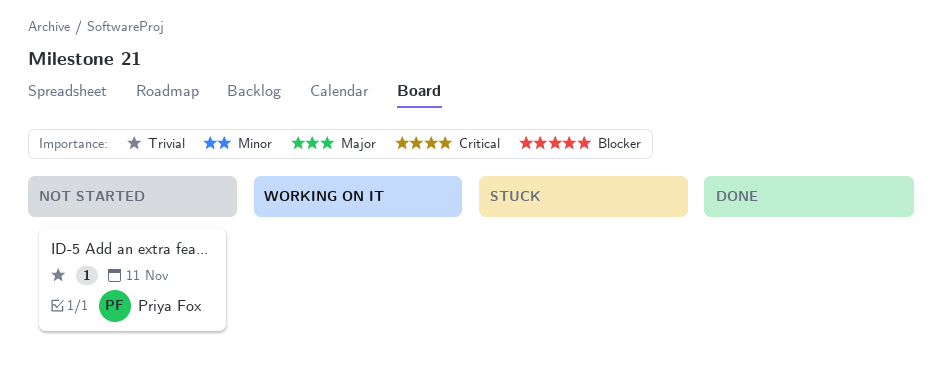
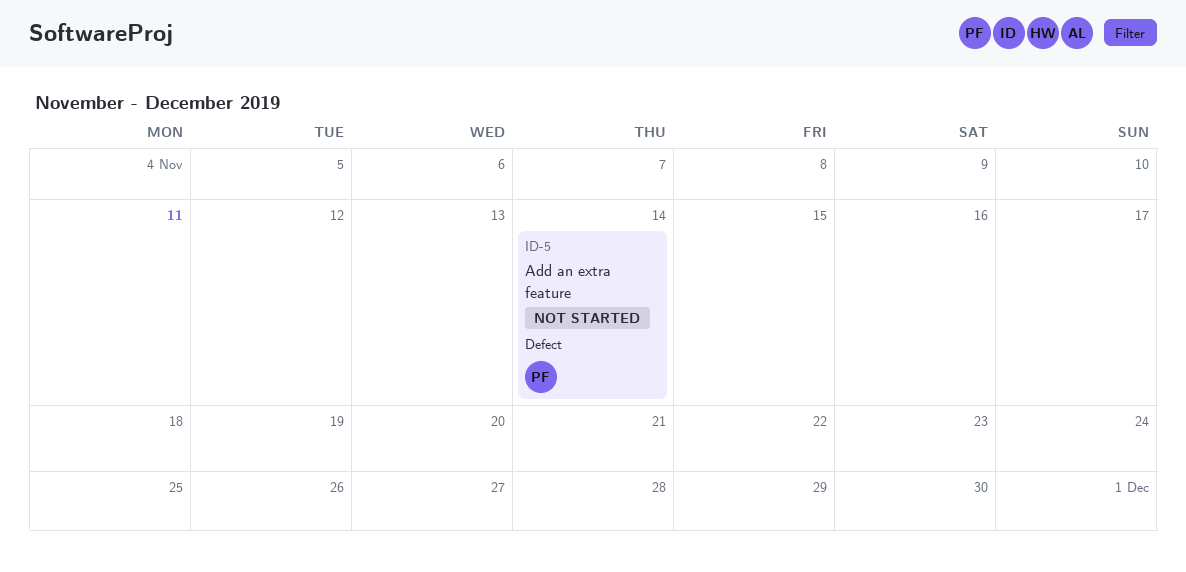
ID-5, due: Nov 11 -> Nov 14

